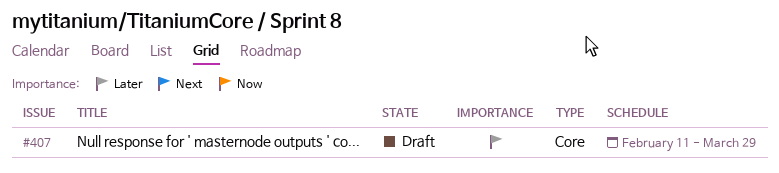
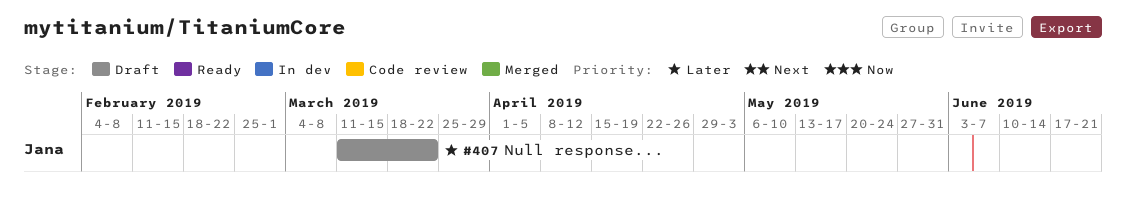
#407, start: Feb 11 -> Mar 11
#407, due: Mar 29 -> Mar 22

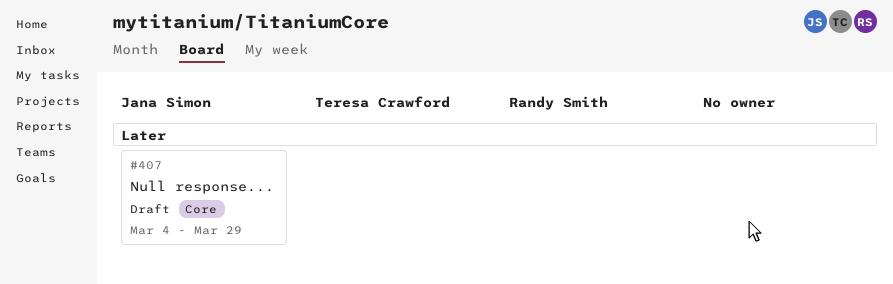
#407, start: Mar 11 -> Mar 4
#407, due: Mar 22 -> Mar 29

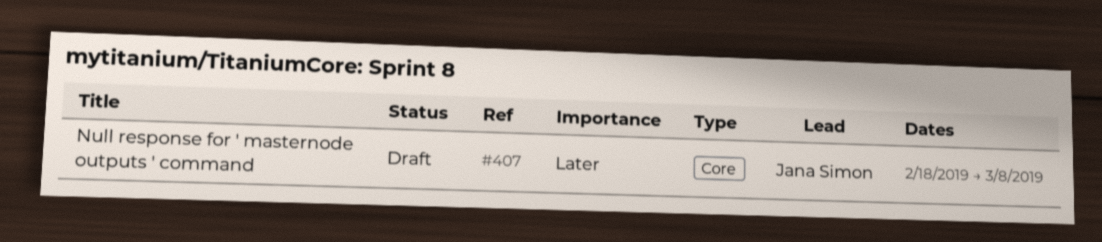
#407, start: Mar 4 -> Feb 18
#407, due: Mar 29 -> Mar 8

